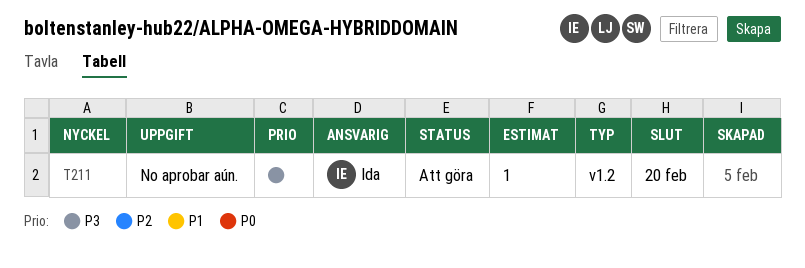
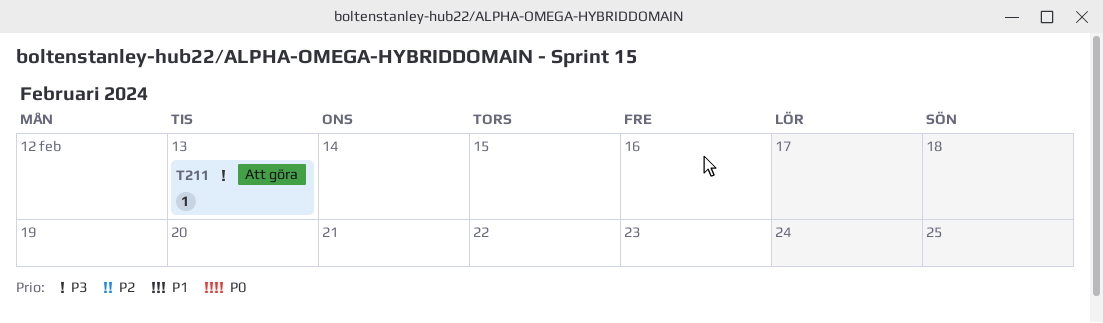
T211, due: Feb 20 -> Feb 13

